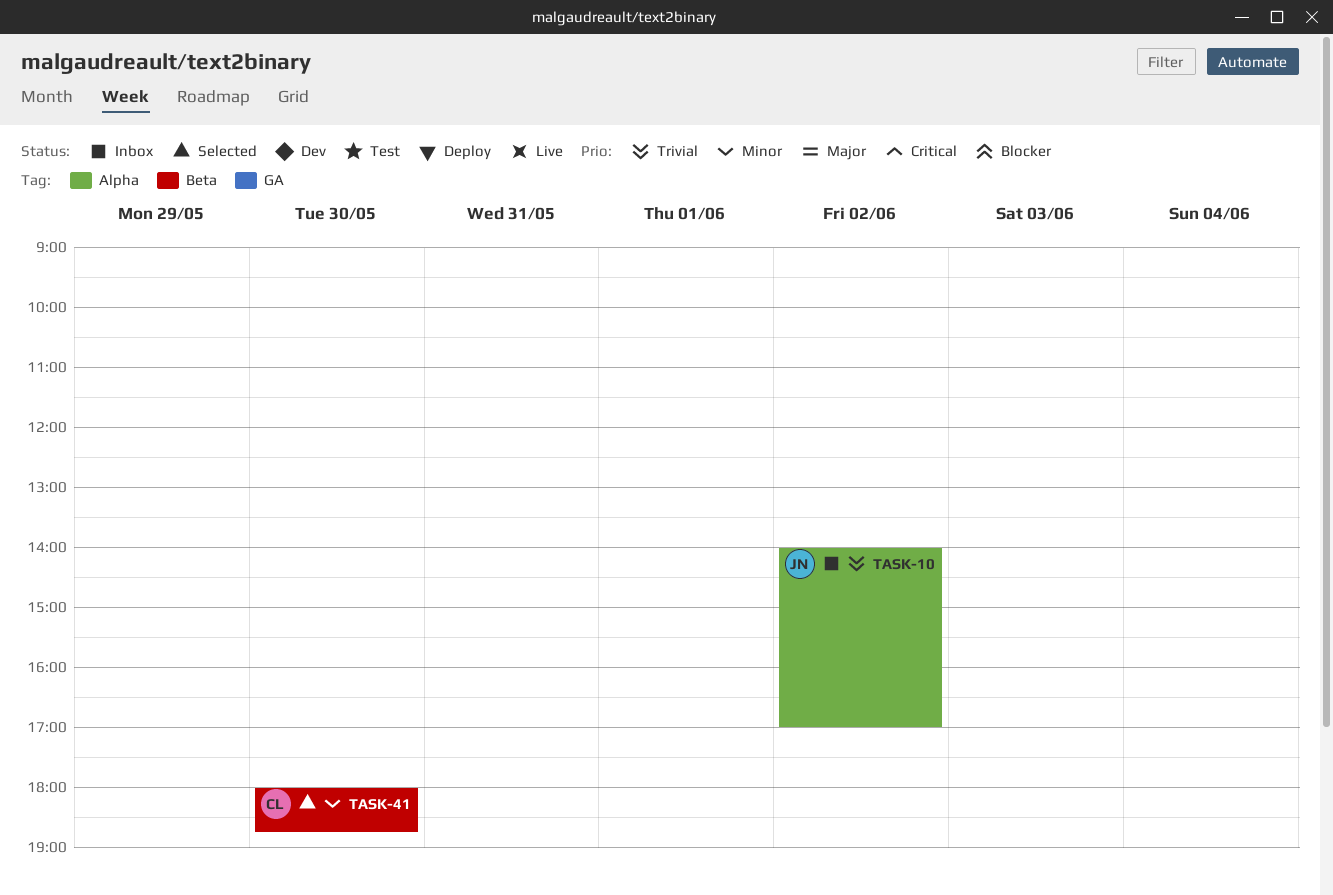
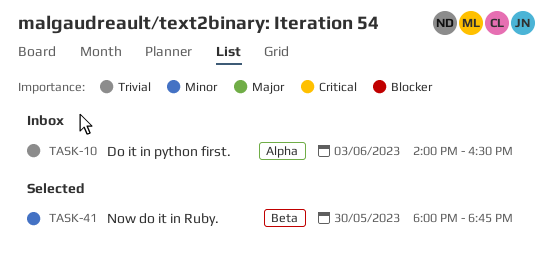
TASK-10, day: Jun 2 -> Jun 3
TASK-10, ends: 17:00 -> 16:30

